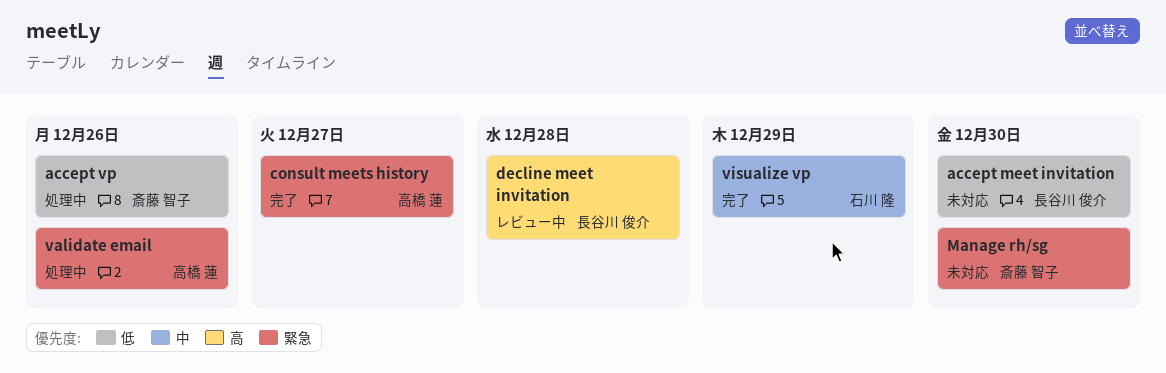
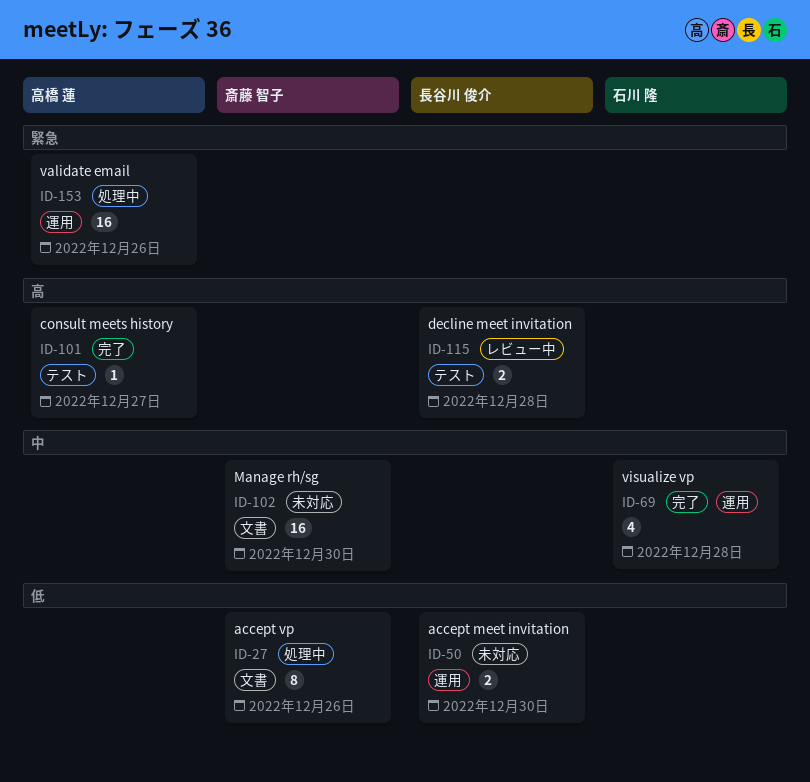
consult meets history, priority: 緊急 -> 高
Manage rh/sg, priority: 緊急 -> 中
visualize vp, due: Dec 29 -> Dec 28

